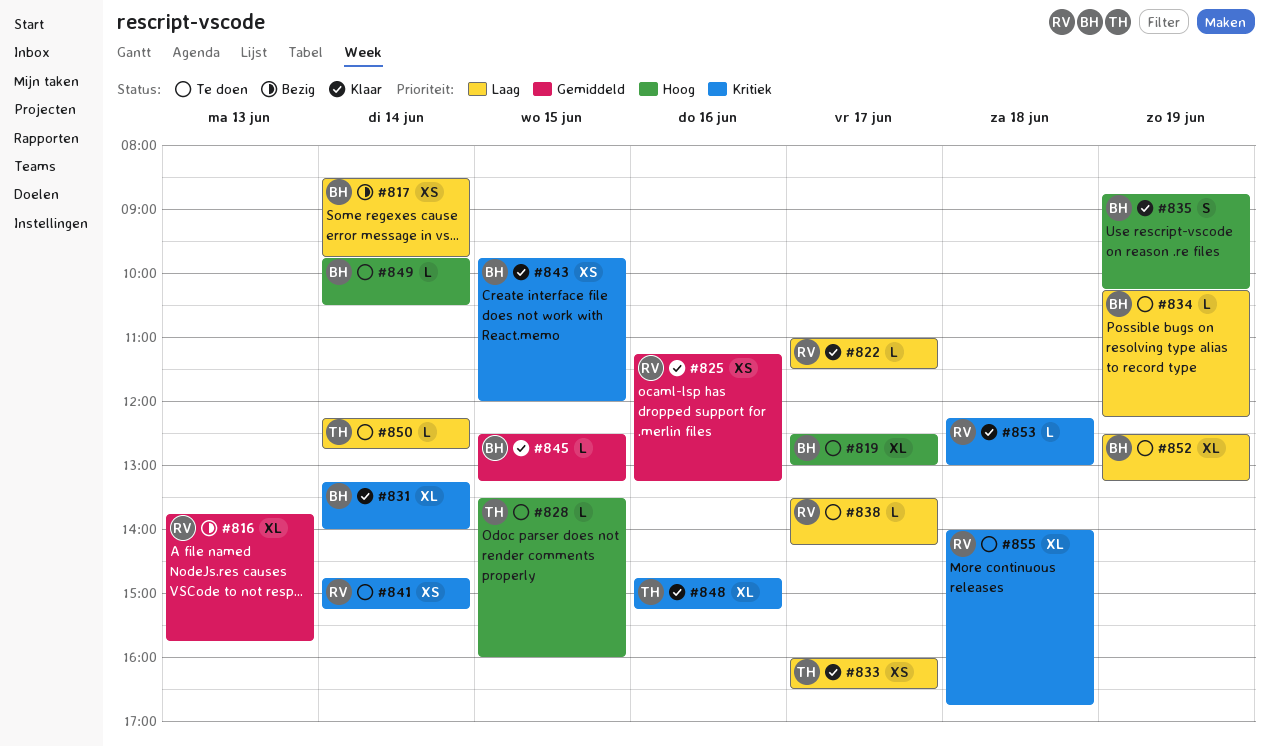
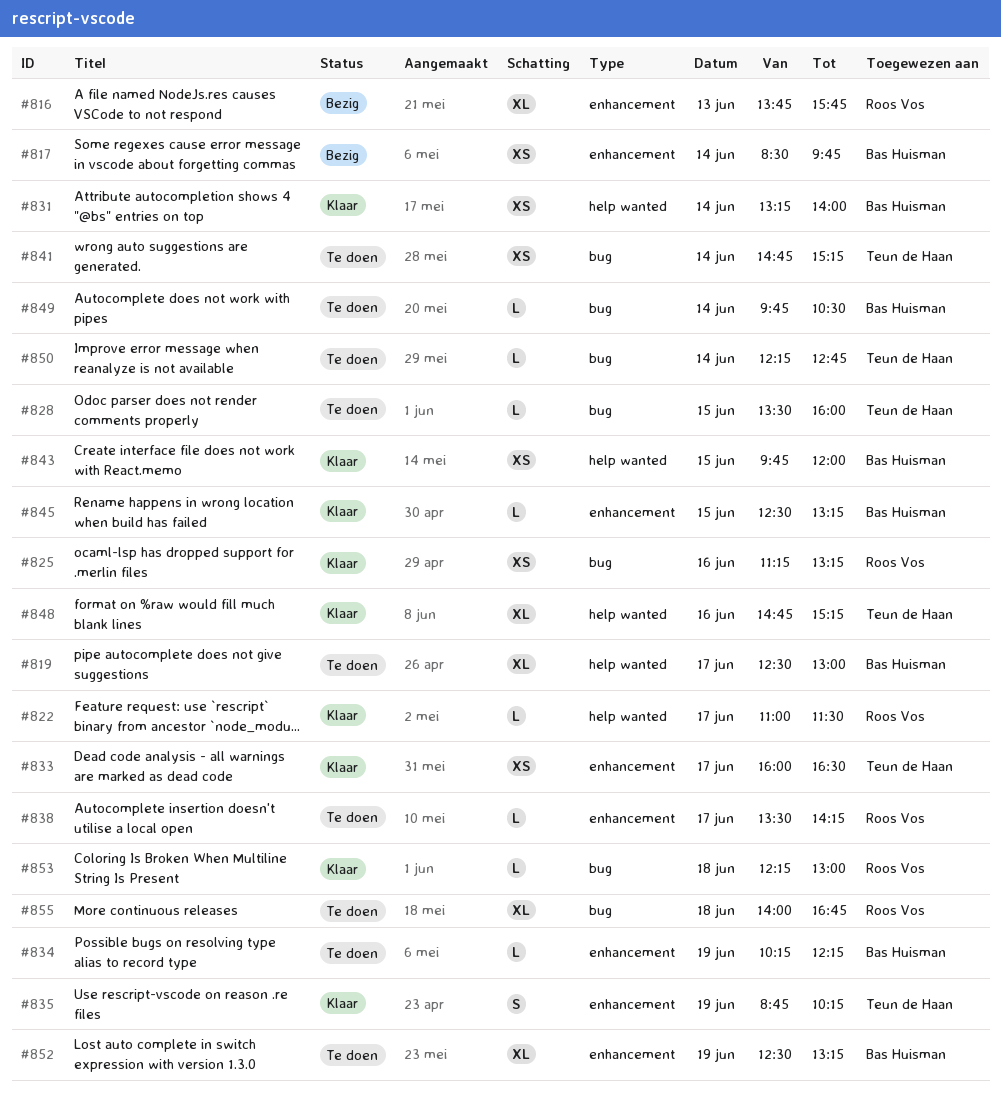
#831, estimate: XL -> XS
#835, owner: Bas Huisman -> Teun de Haan
#841, owner: Roos Vos -> Teun de Haan

